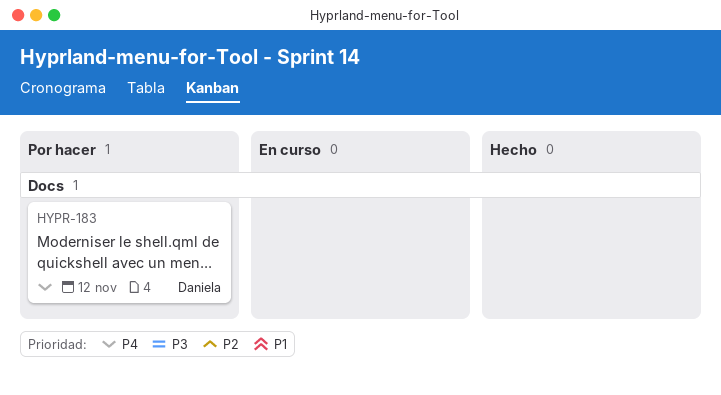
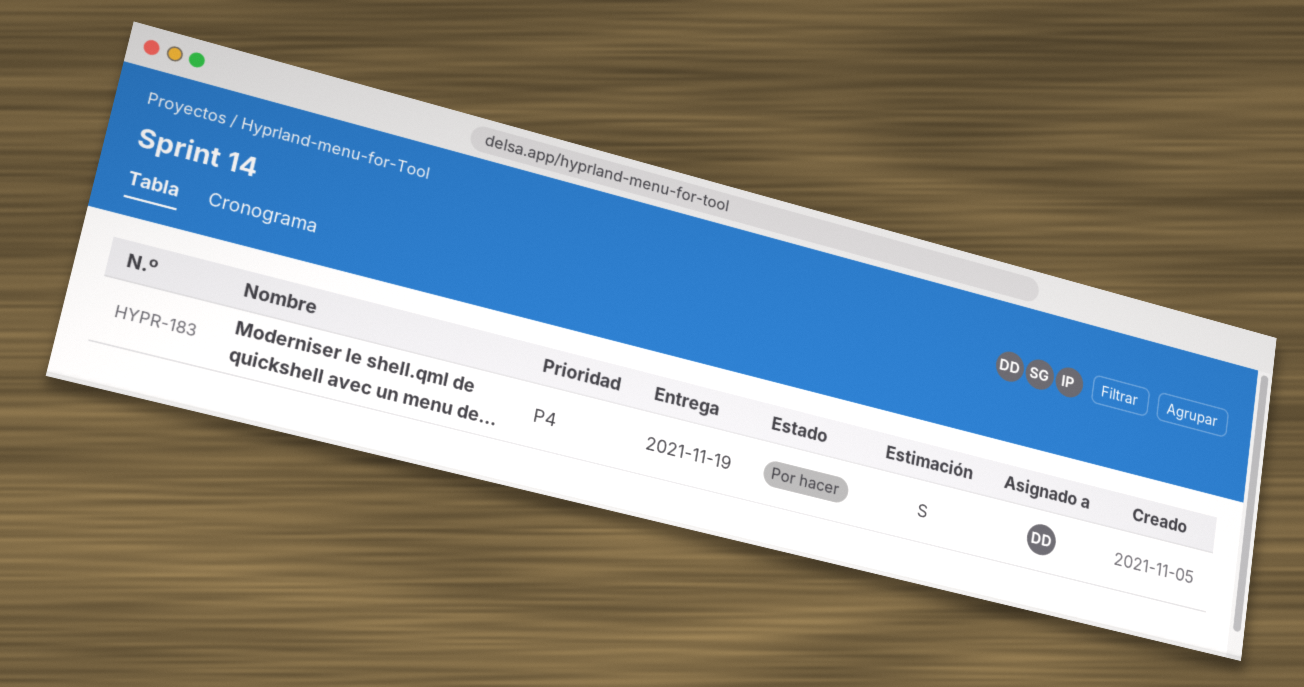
HYPR-183, due: Nov 12 -> Nov 19

